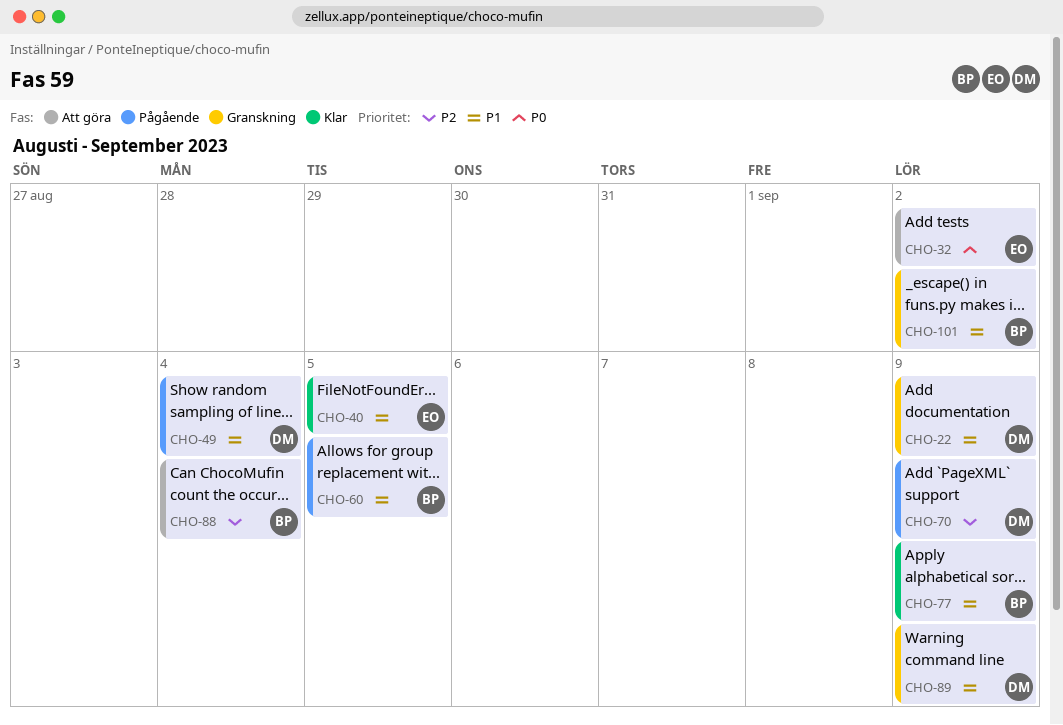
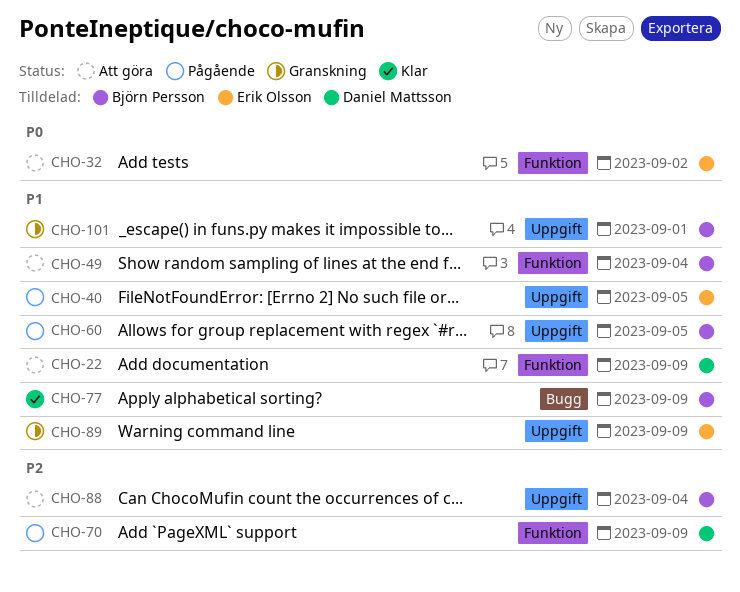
CHO-22, status: Granskning -> Att göra
CHO-40, status: Klar -> Pågående
CHO-49, status: Pågående -> Att göra
CHO-49, owner: Daniel Mattsson -> Björn Persson
CHO-89, owner: Daniel Mattsson -> Erik Olsson
CHO-101, due: Sep 2 -> Sep 1

